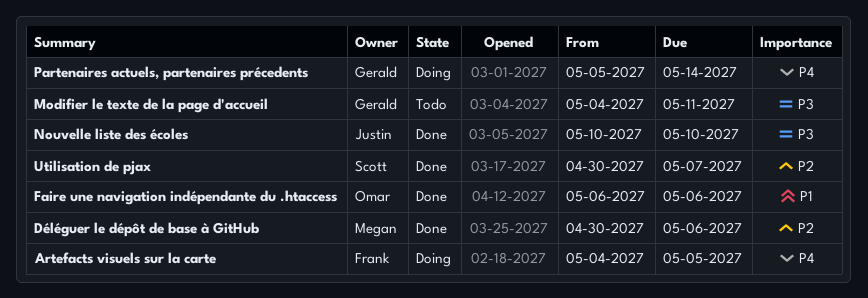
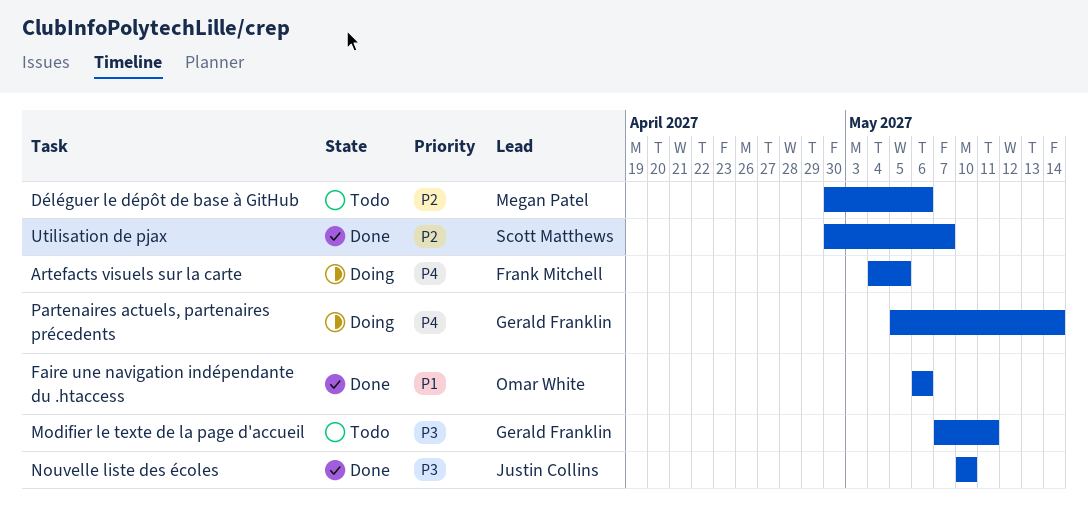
Déléguer le dépôt de base à GitHub, status: Done -> Todo
Modifier le texte de la page d'accueil, start: May 4 -> May 7

